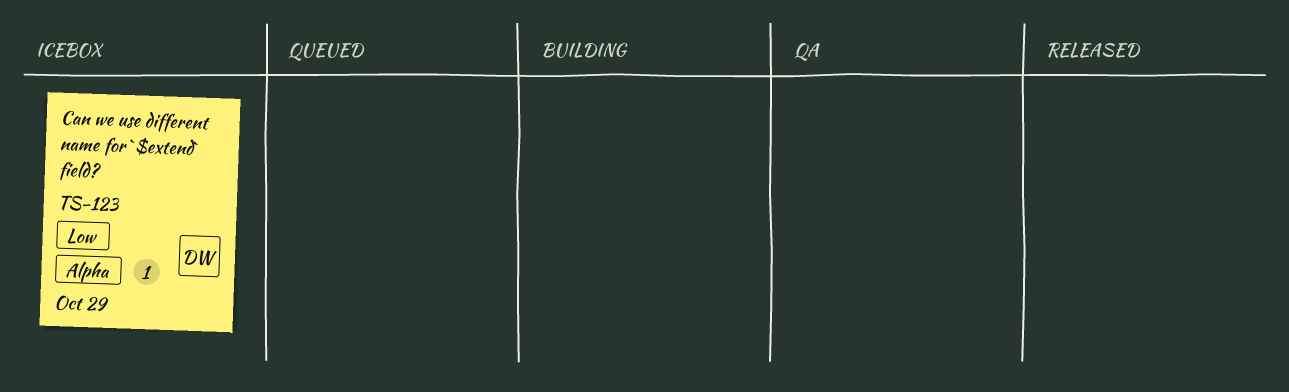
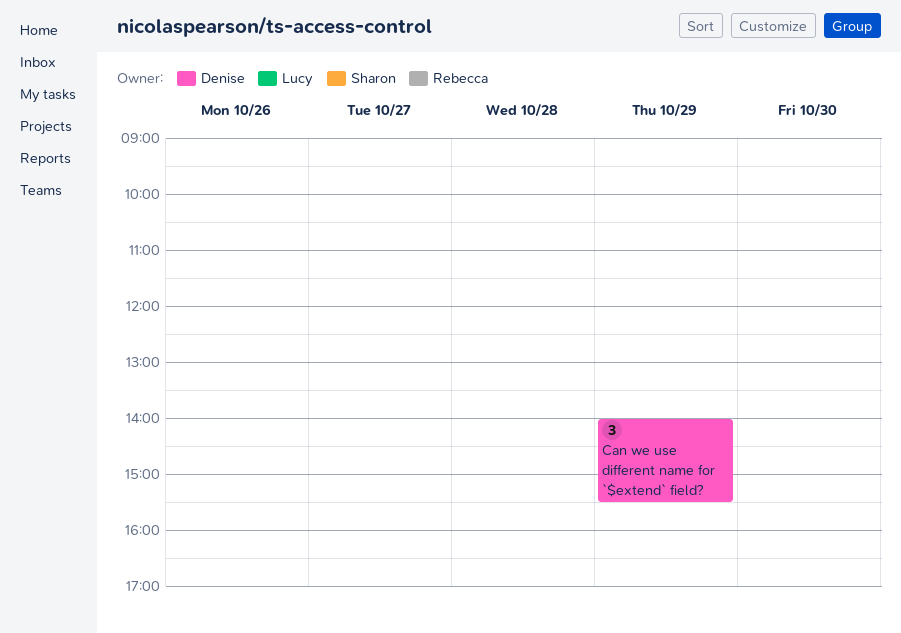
Can we use different name for `$extend` field?, estimate: 1 -> 3

